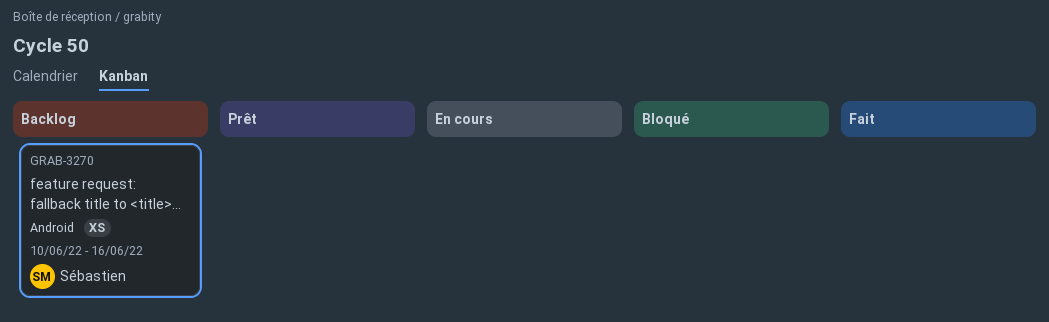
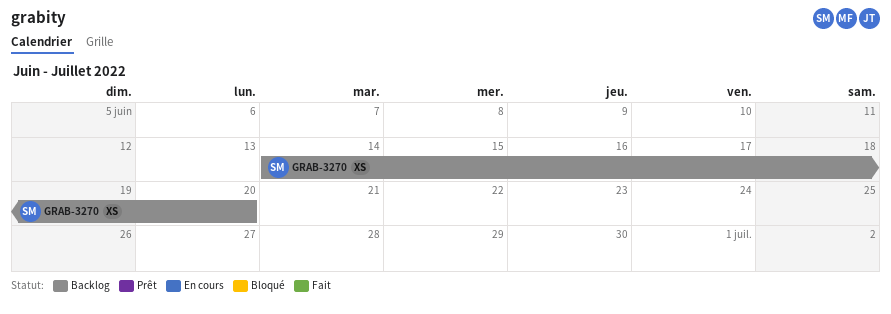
GRAB-3270, start: Jun 10 -> Jun 14
GRAB-3270, due: Jun 16 -> Jun 20

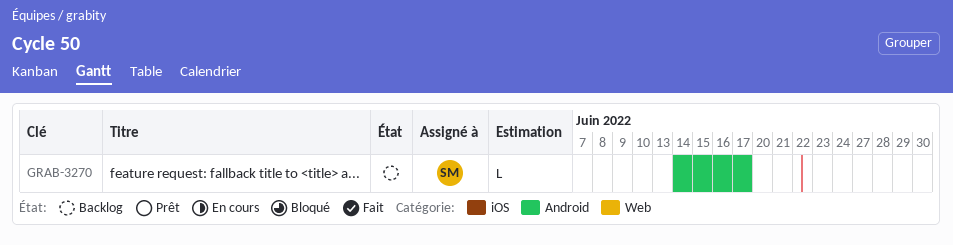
GRAB-3270, estimate: XS -> L
GRAB-3270, due: Jun 20 -> Jun 17

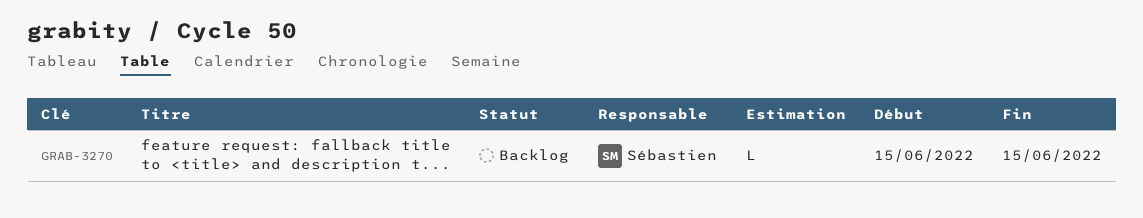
GRAB-3270, start: Jun 14 -> Jun 15
GRAB-3270, due: Jun 17 -> Jun 15

